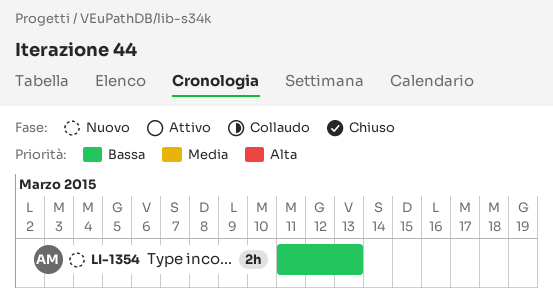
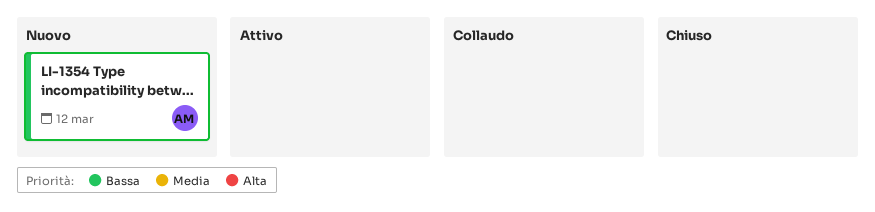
LI-1354, due: Mar 13 -> Mar 12

